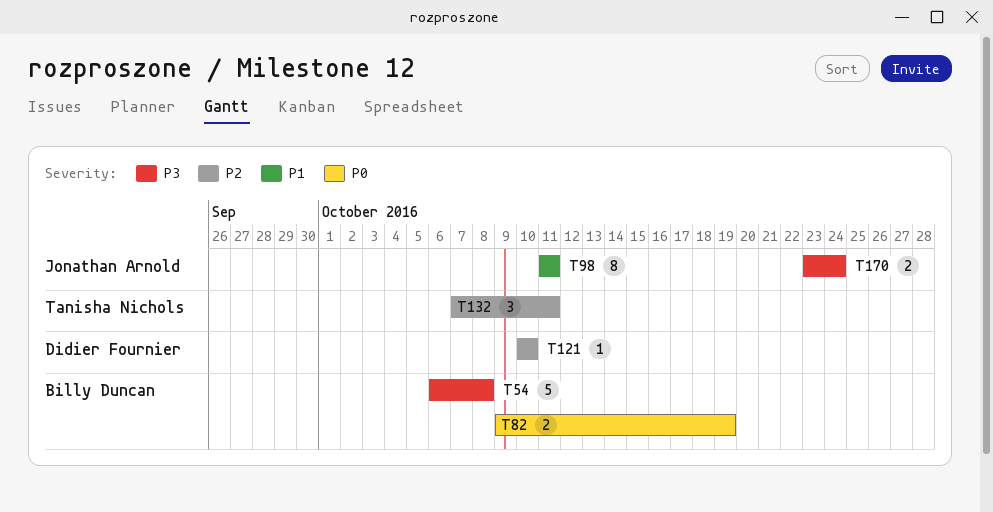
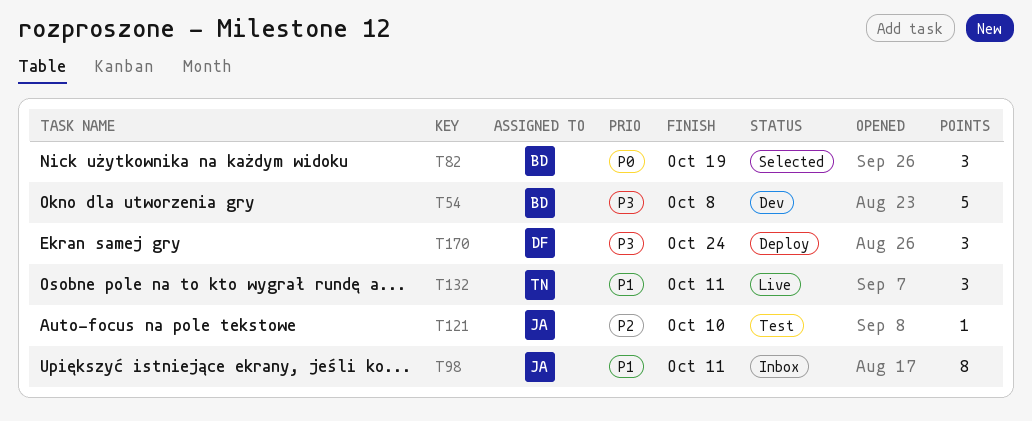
T82, estimate: 2 -> 3
T121, owner: Didier Fournier -> Jonathan Arnold
T132, priority: P2 -> P1
T170, owner: Jonathan Arnold -> Didier Fournier
T170, estimate: 2 -> 3

